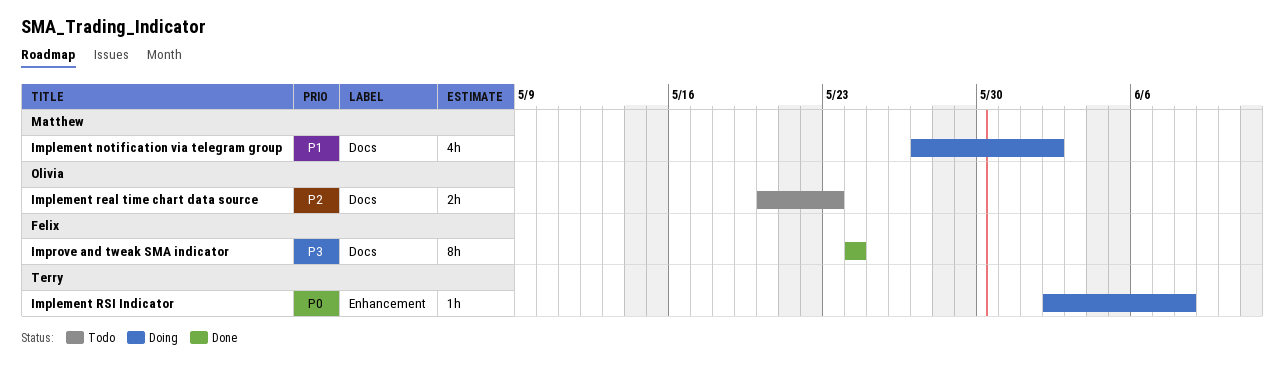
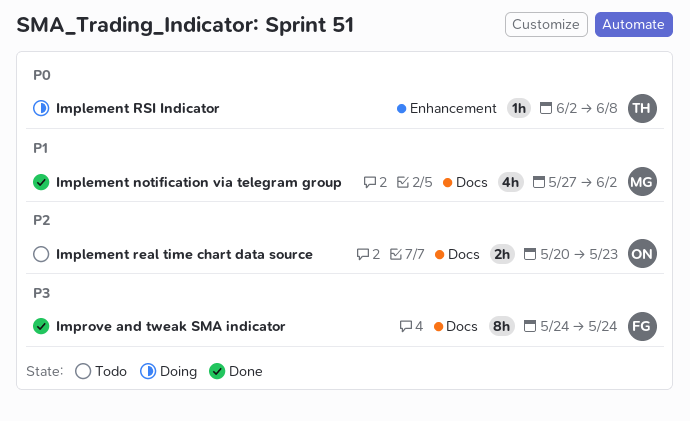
Implement notification via telegram group, status: Doing -> Done

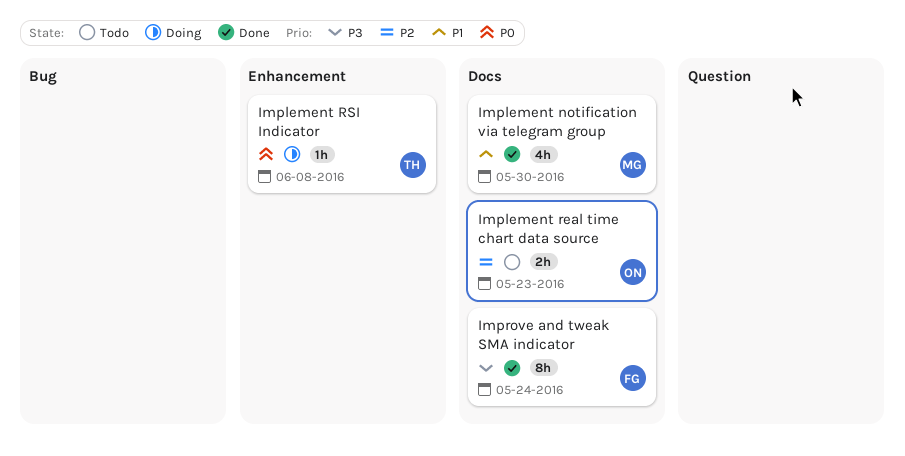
Implement notification via telegram group, due: Jun 2 -> May 30

